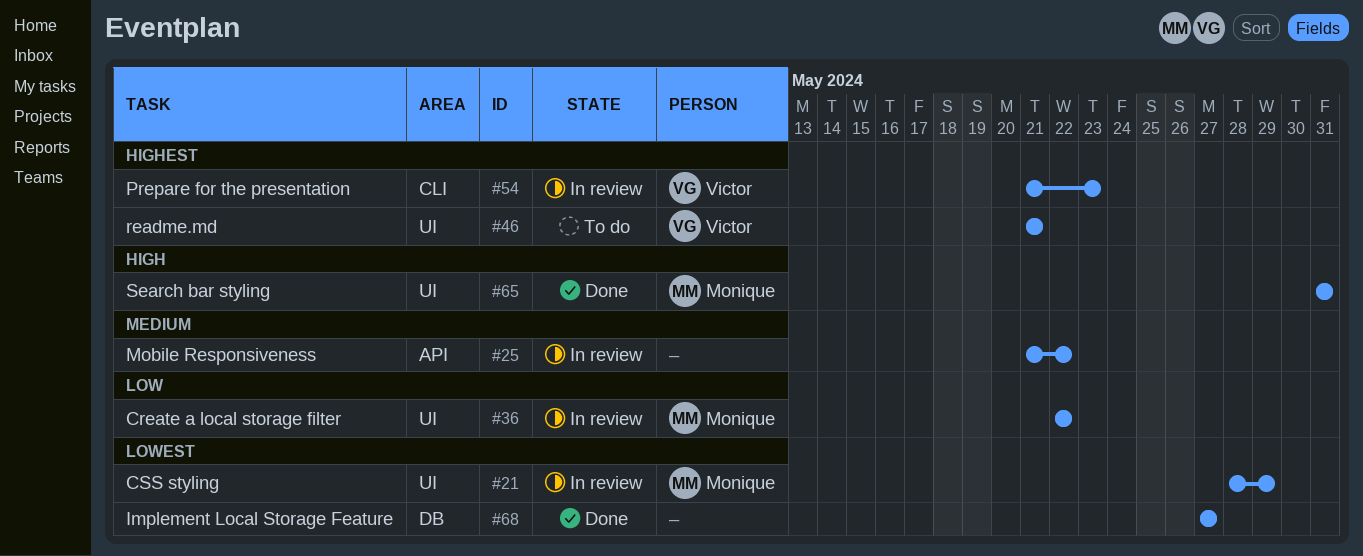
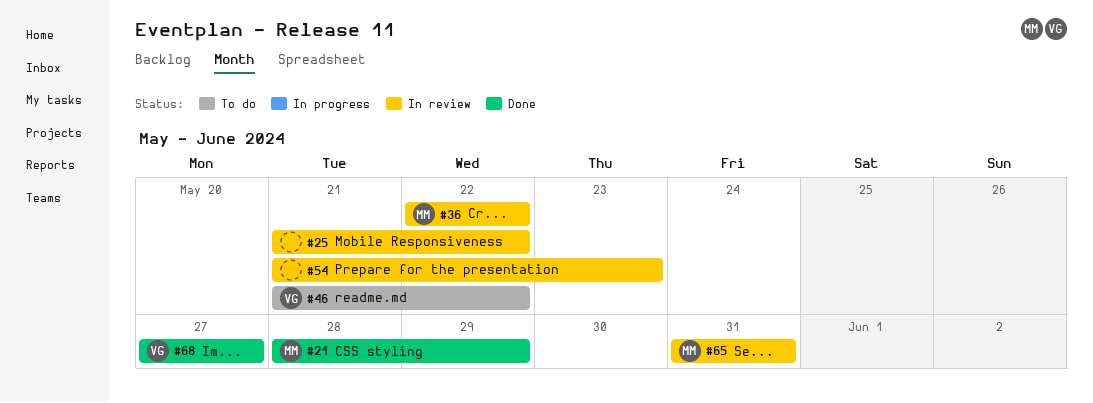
#21, status: In review -> Done
#46, due: May 21 -> May 22
#54, owner: Victor -> none
#65, status: Done -> In review
#68, owner: none -> Victor

